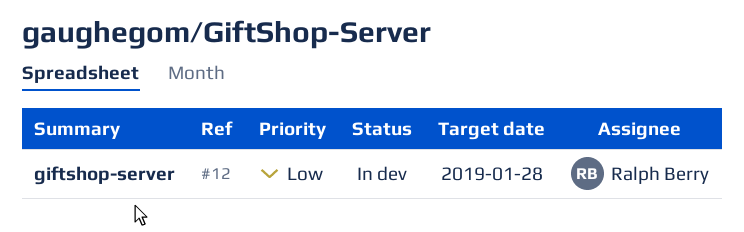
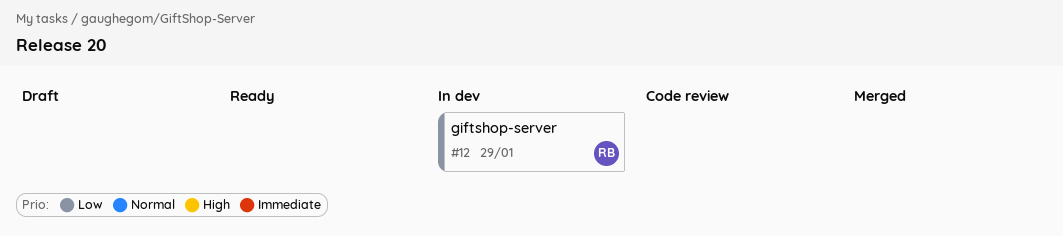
#12, due: Jan 28 -> Jan 29

